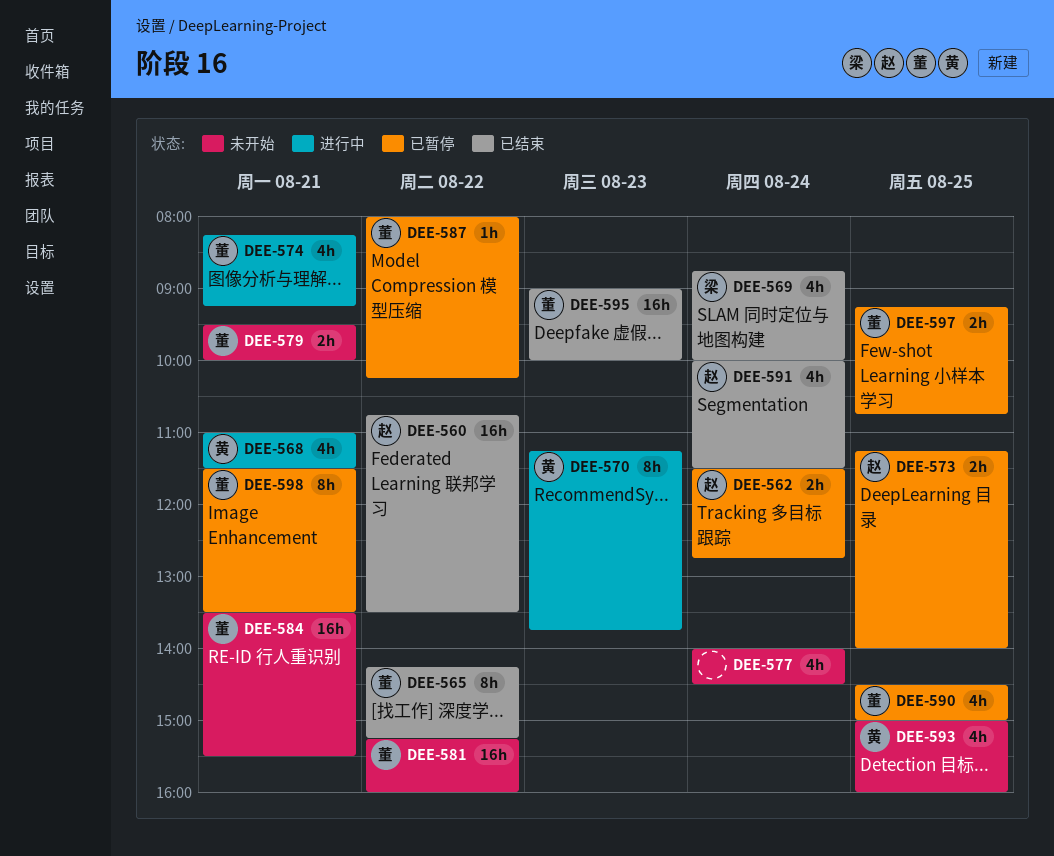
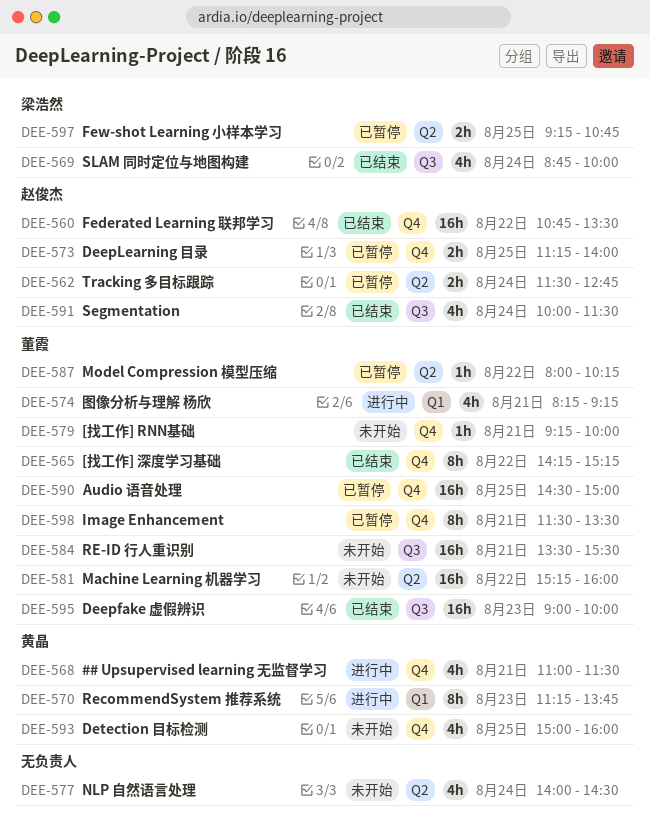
DEE-579, estimate: 2h -> 1h
DEE-579, begins: 09:30 -> 09:15
DEE-590, estimate: 4h -> 16h
DEE-597, owner: 董霞 -> 梁浩然

